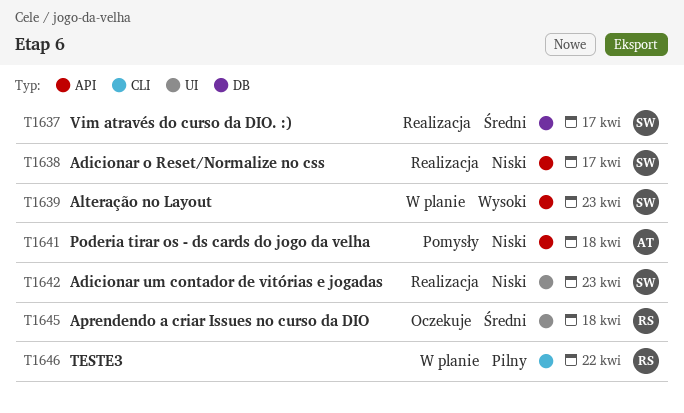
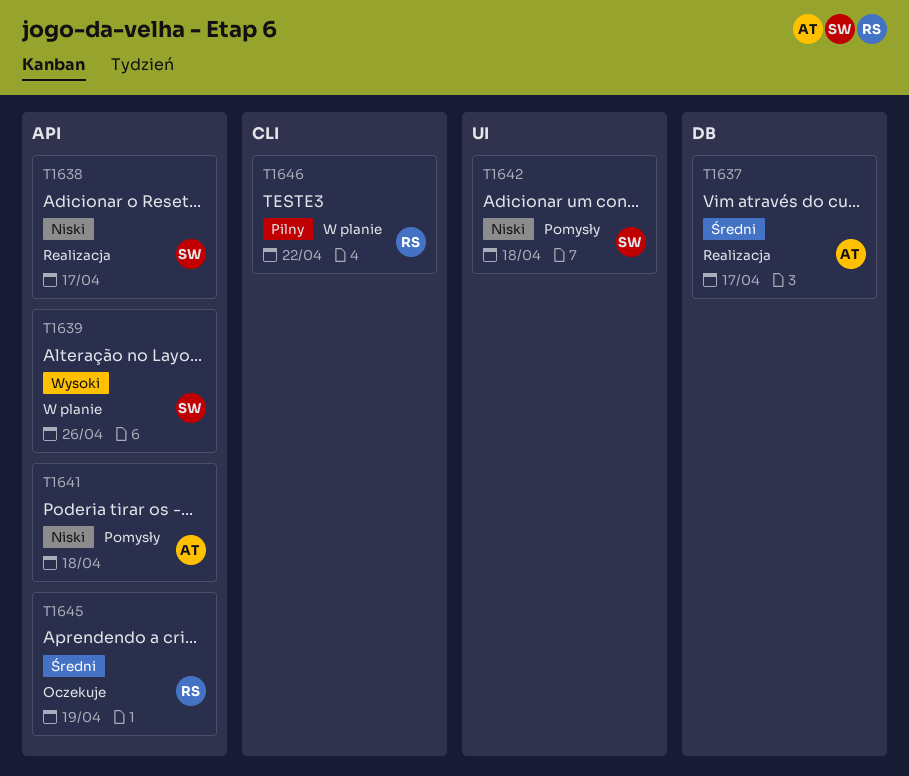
T1637, owner: SW -> AT
T1639, due: Apr 23 -> Apr 26
T1642, status: Realizacja -> Pomysły
T1642, due: Apr 23 -> Apr 18
T1645, label: UI -> API
T1645, due: Apr 18 -> Apr 19

